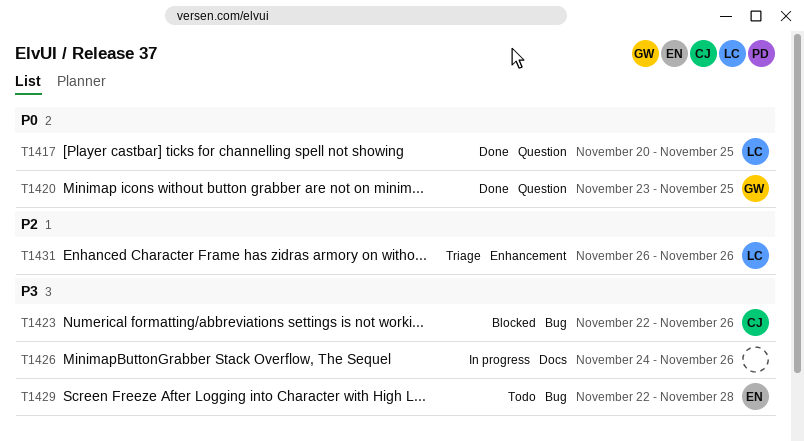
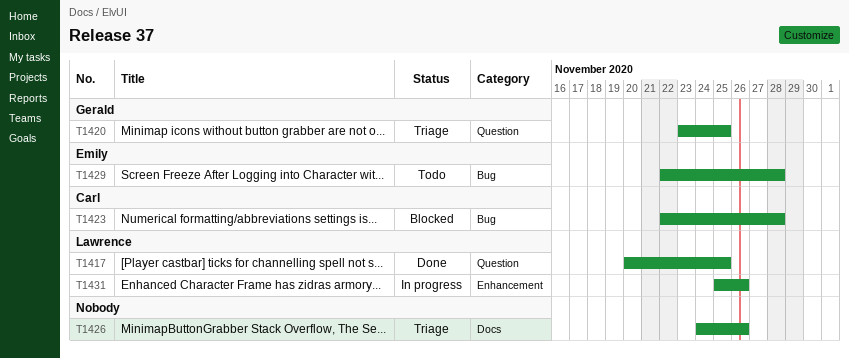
T1420, status: Done -> Triage
T1423, due: Nov 26 -> Nov 28
T1426, status: In progress -> Triage
T1431, status: Triage -> In progress
T1431, start: Nov 26 -> Nov 25

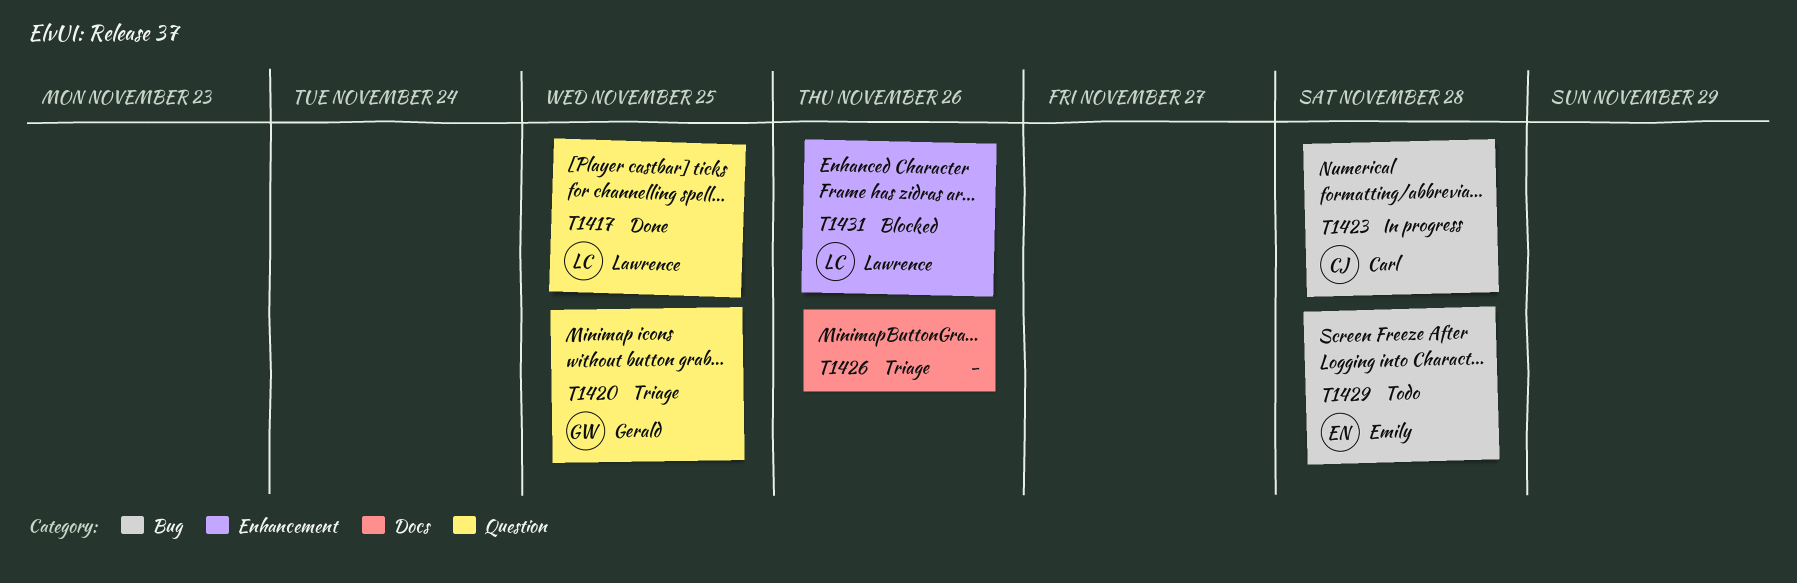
T1423, status: Blocked -> In progress
T1431, status: In progress -> Blocked

